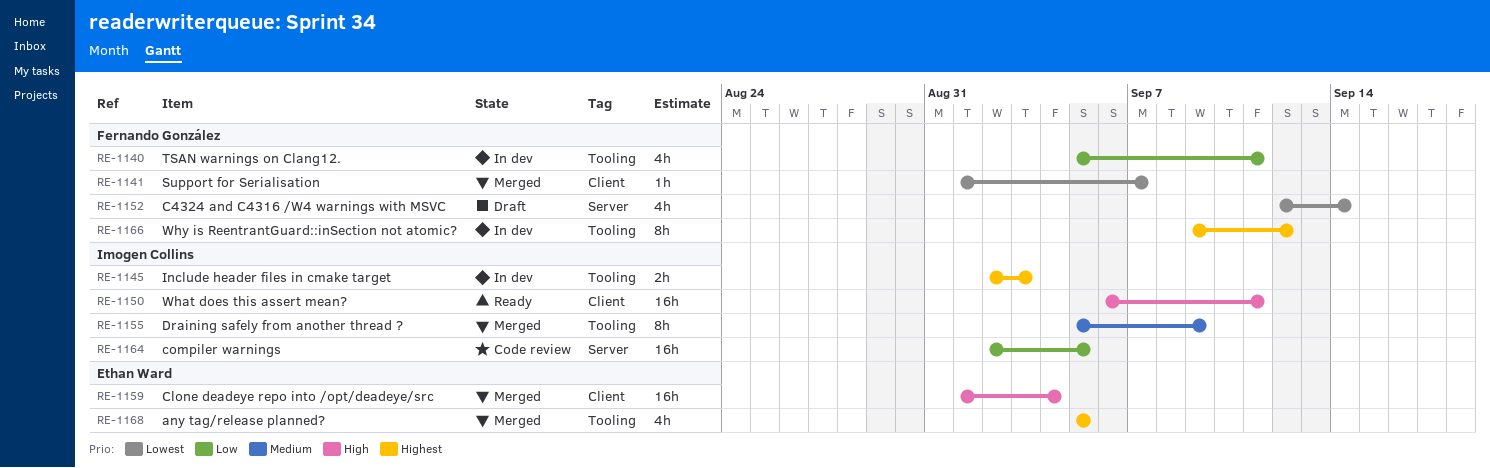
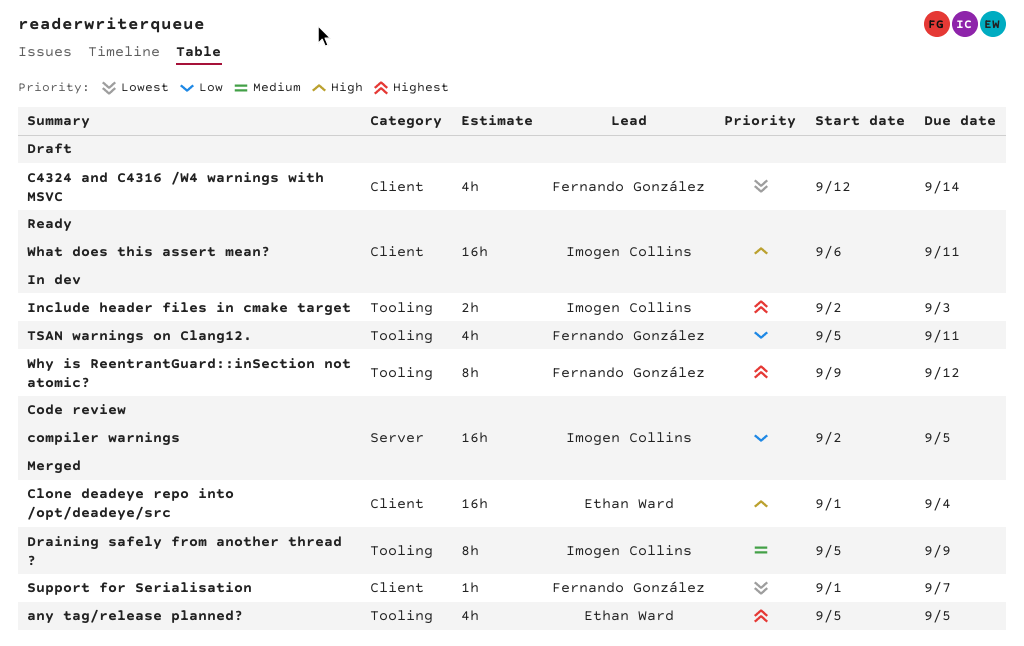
C4324 and C4316 /W4 warnings with MSVC, label: Server -> Client

